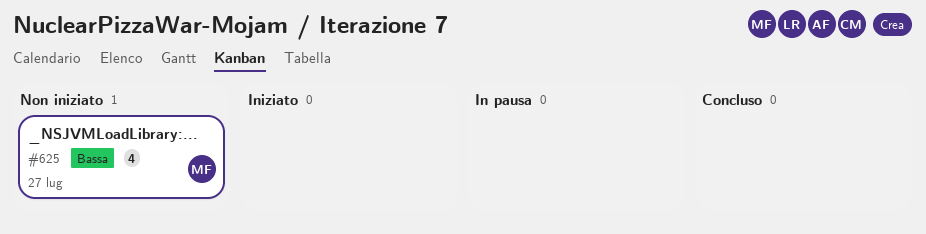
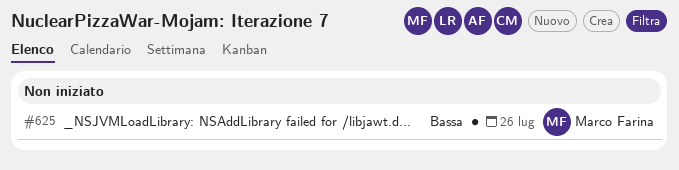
#625, estimate: 4 -> 1
#625, due: Jul 27 -> Jul 26

